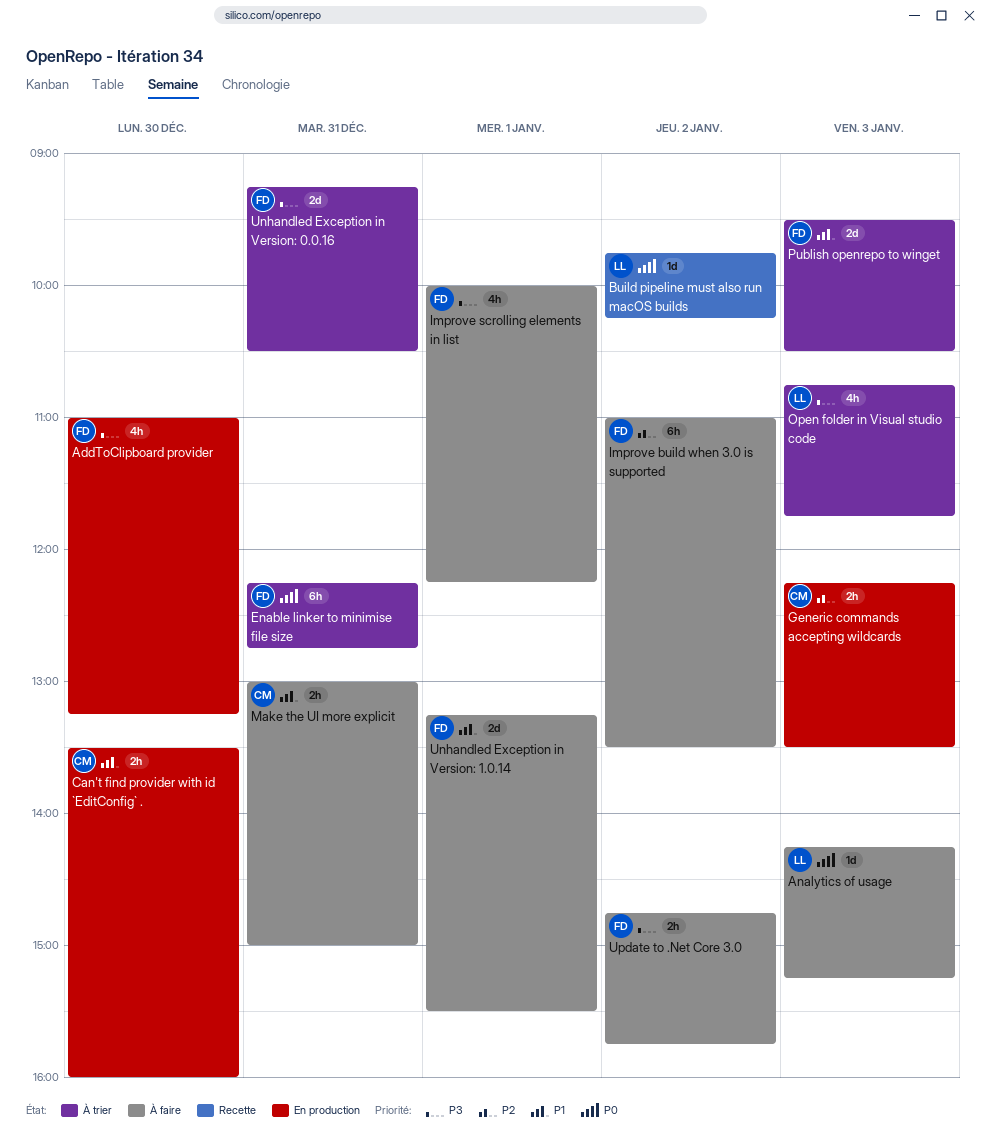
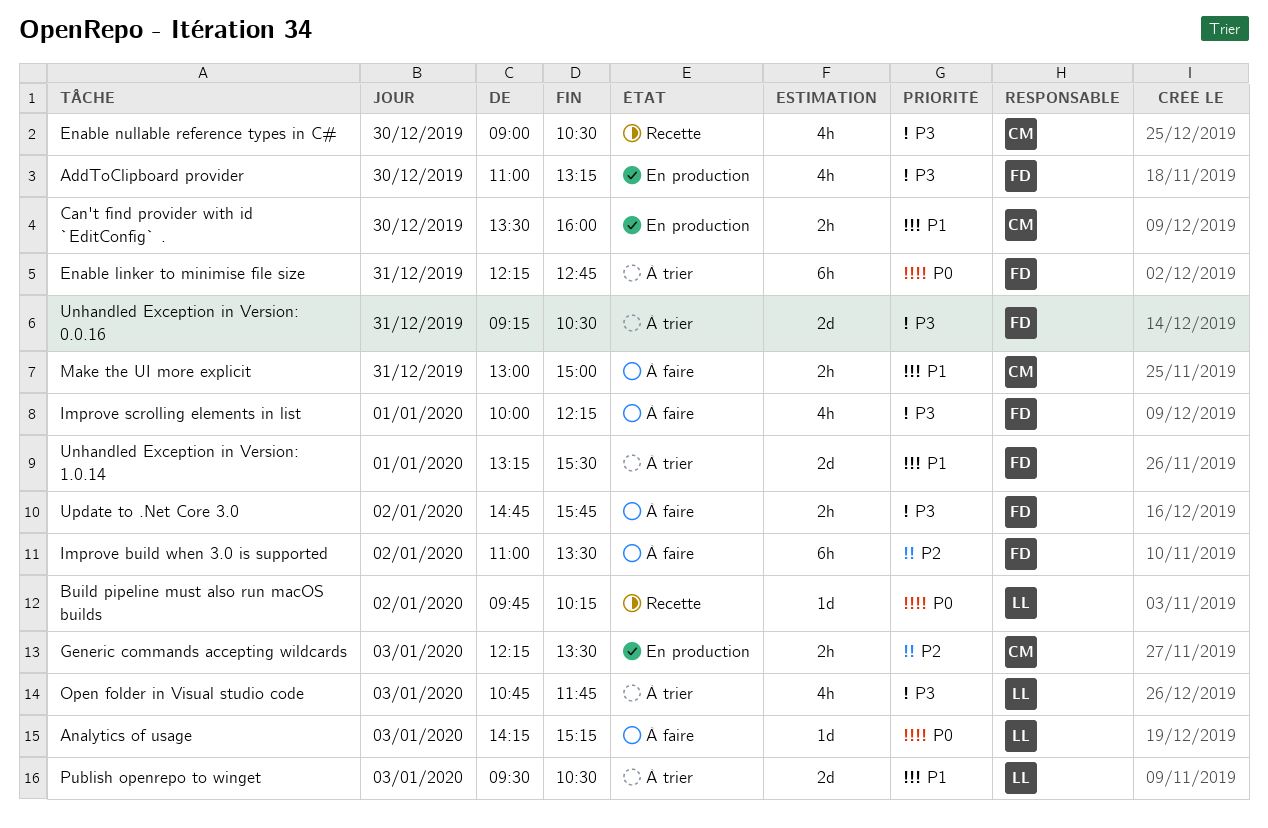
Enable nullable reference types in C#: none -> present
Publish openrepo to winget, owner: FD -> LL
Unhandled Exception in Version: 1.0.14, status: À faire -> À trier

